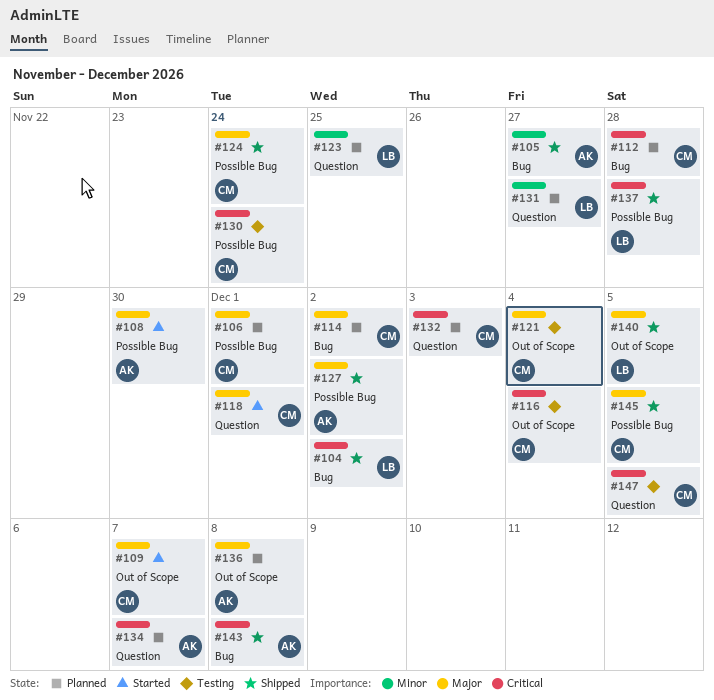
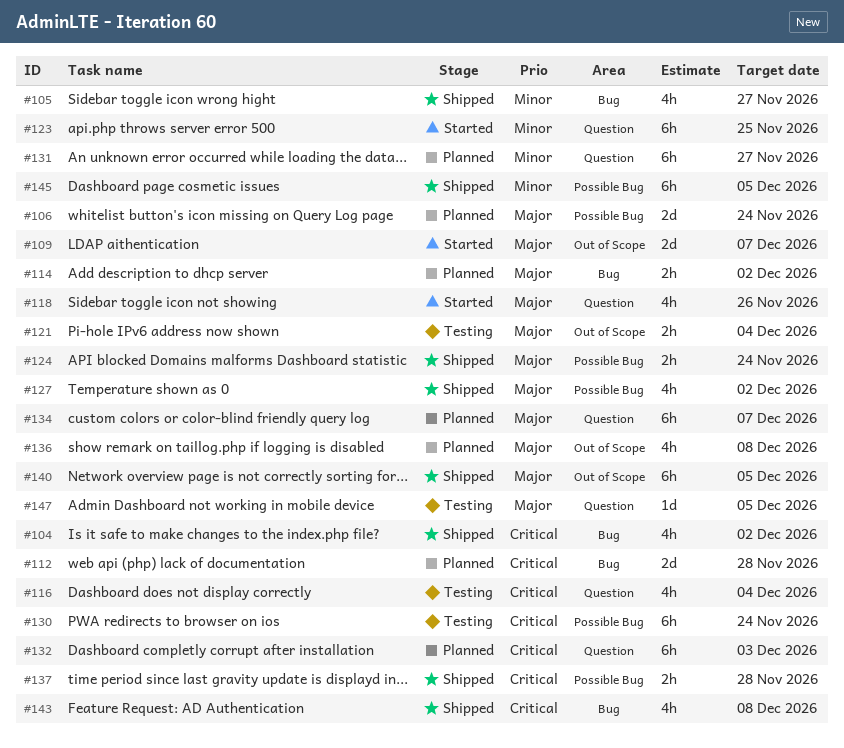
#106, due: Dec 1 -> Nov 24
#108: present -> none
#116, label: Out of Scope -> Question
#118, due: Dec 1 -> Nov 26
#123, status: Planned -> Started
#134, priority: Critical -> Major
#145, priority: Major -> Minor
#147, priority: Critical -> Major

